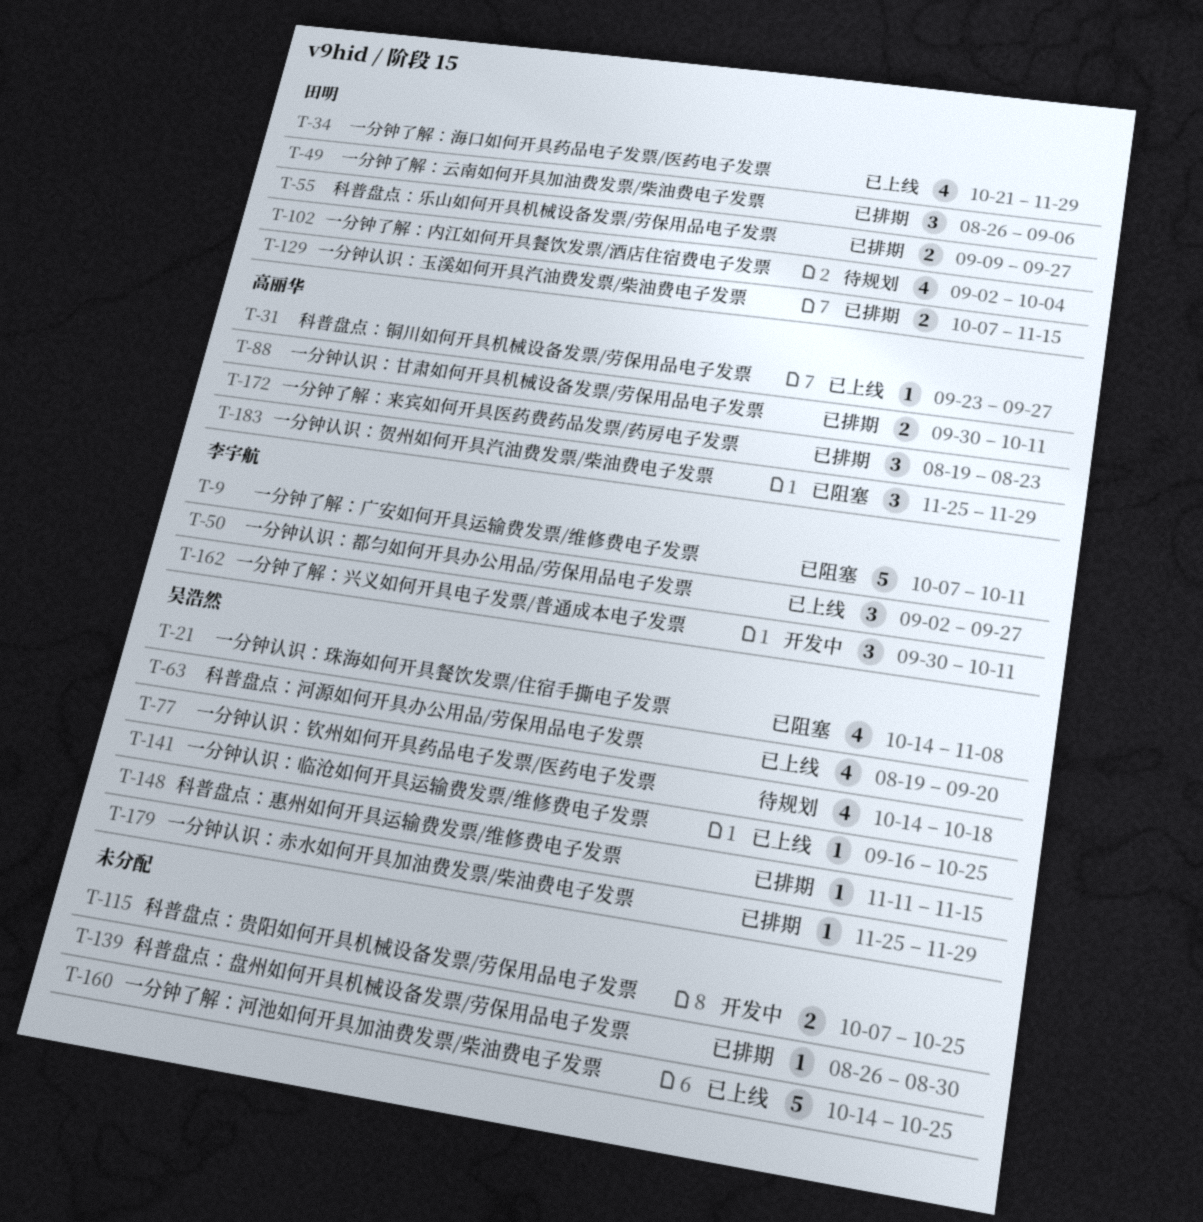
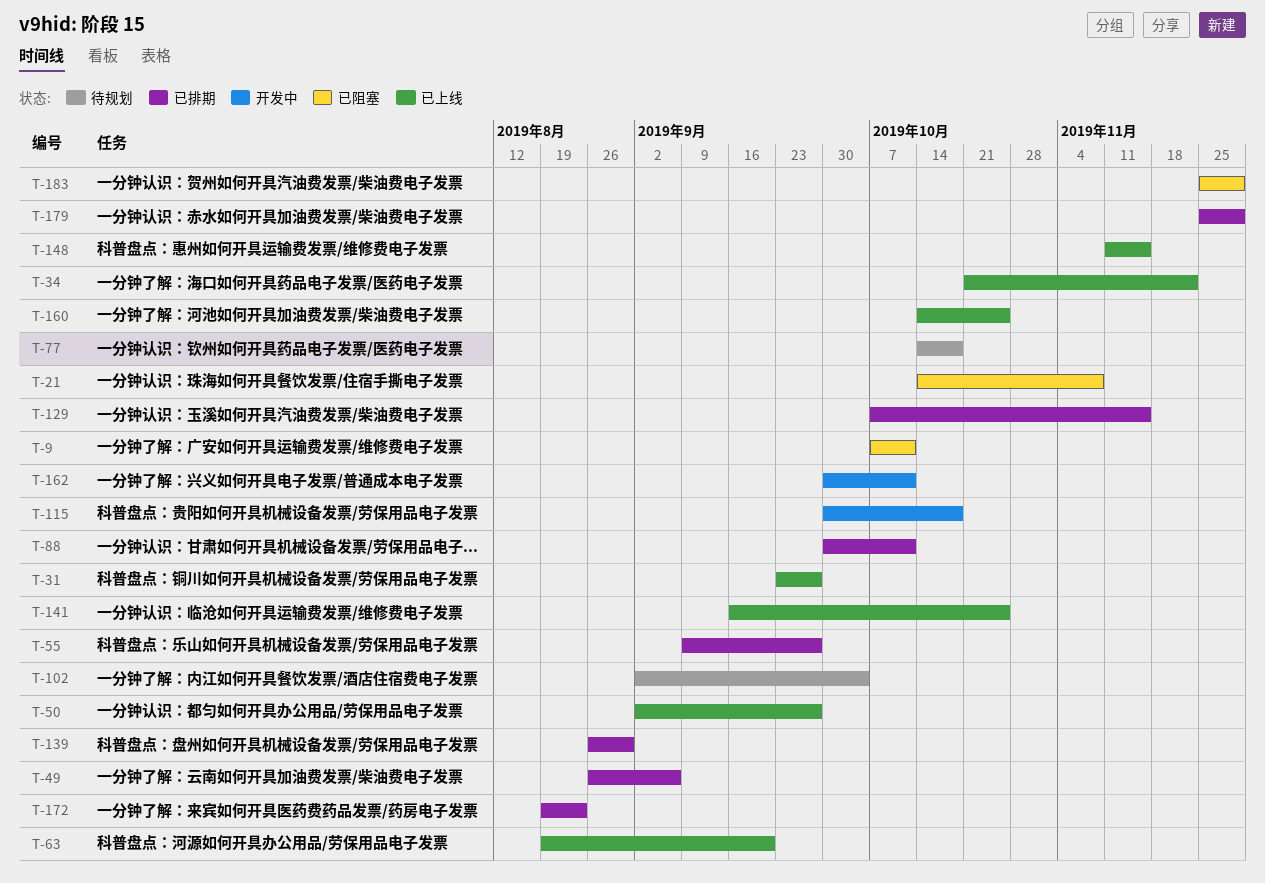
T-34, due: Nov 29 -> Nov 22
T-115, start: Oct 7 -> Sep 30
T-115, due: Oct 25 -> Oct 18
T-148, status: 已排期 -> 已上线

